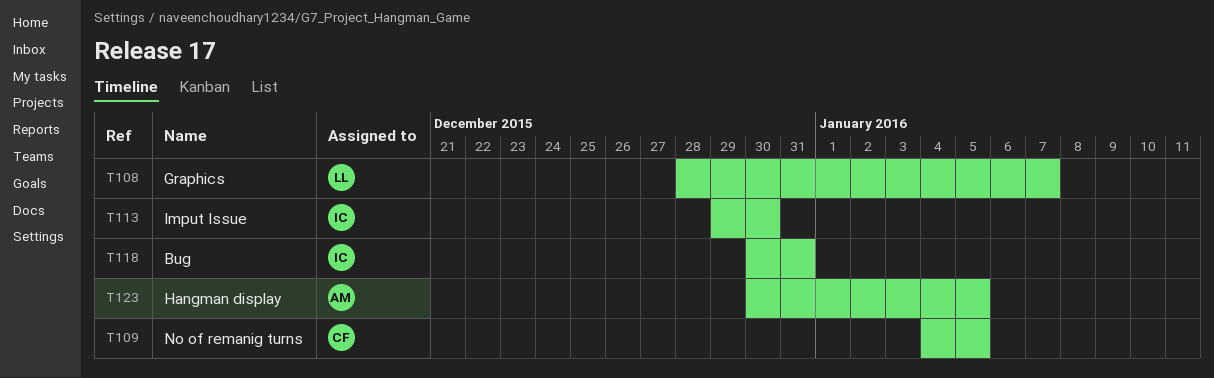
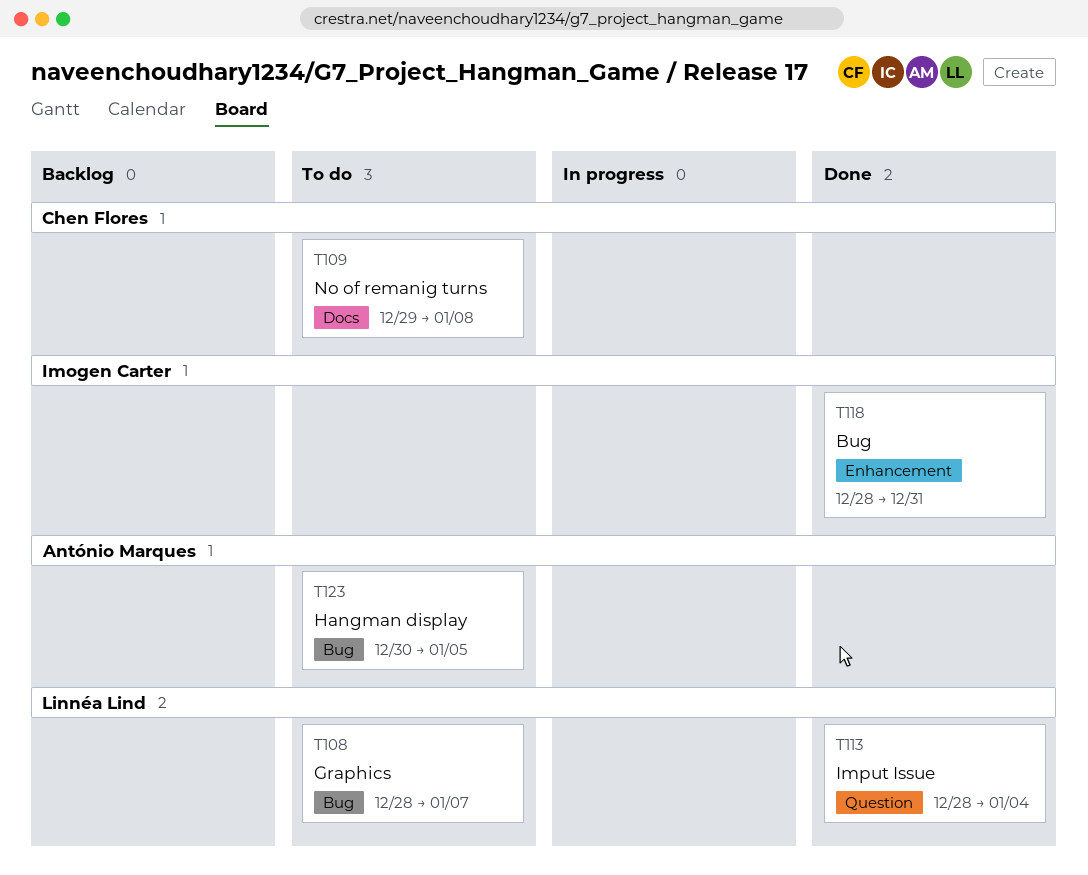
T109, start: Jan 4 -> Dec 29
T109, due: Jan 5 -> Jan 8
T113, owner: Imogen Carter -> Linnéa Lind
T113, start: Dec 29 -> Dec 28
T113, due: Dec 30 -> Jan 4
T118, start: Dec 30 -> Dec 28

